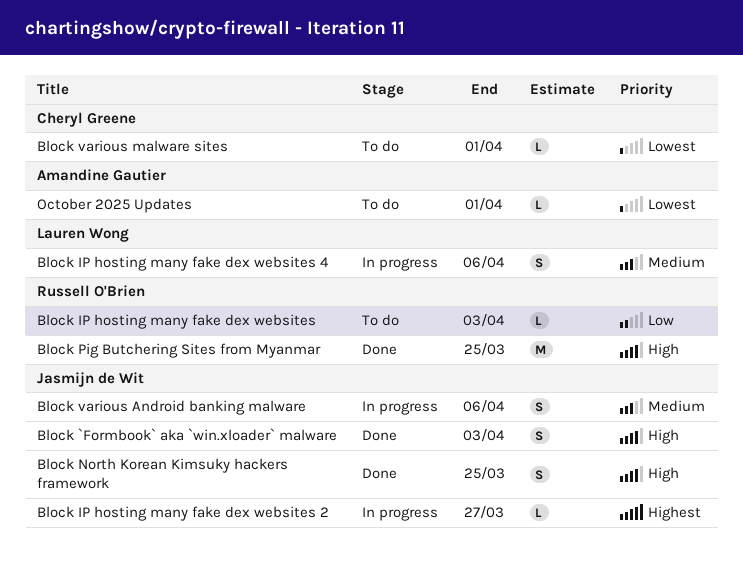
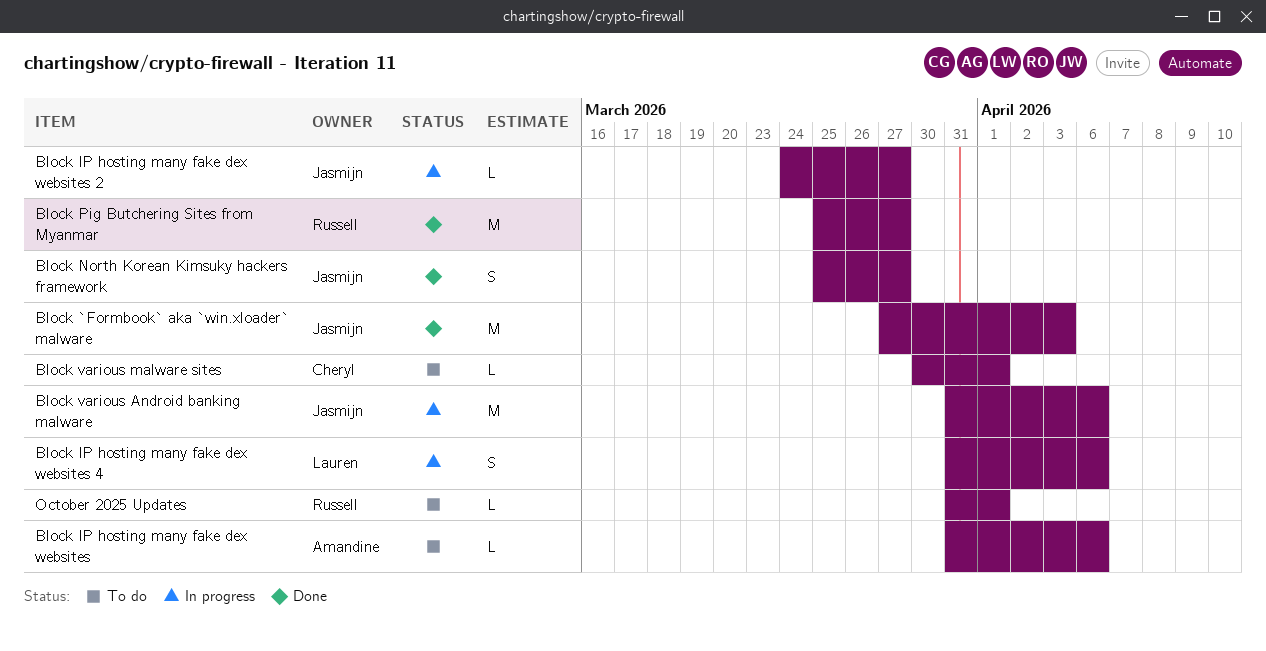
Block `Formbook` aka `win.xloader` malware, estimate: S -> M
Block IP hosting many fake dex websites, owner: Russell O'Brien -> Amandine Gautier
Block IP hosting many fake dex websites, due: Apr 3 -> Apr 6
Block North Korean Kimsuky hackers framework, due: Mar 25 -> Mar 27
Block Pig Butchering Sites from Myanmar, due: Mar 25 -> Mar 27
Block various Android banking malware, estimate: S -> M
October 2025 Updates, owner: Amandine Gautier -> Russell O'Brien

